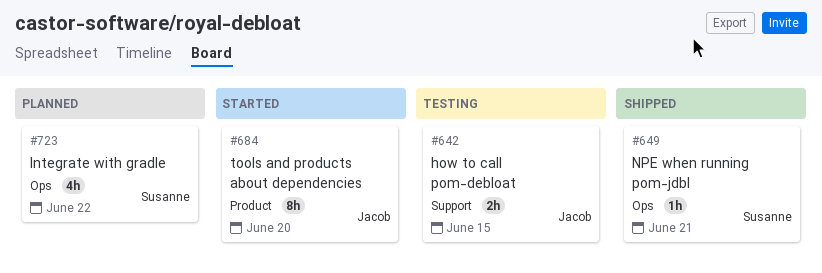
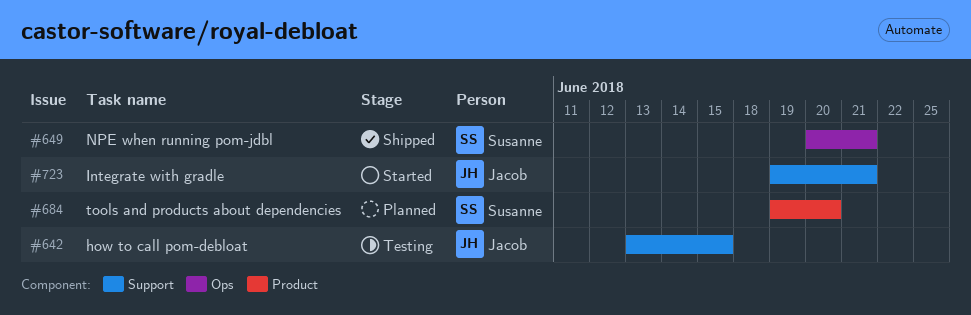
#684, status: Started -> Planned
#684, owner: Jacob -> Susanne
#723, status: Planned -> Started
#723, owner: Susanne -> Jacob
#723, label: Ops -> Support
#723, due: Jun 22 -> Jun 21

